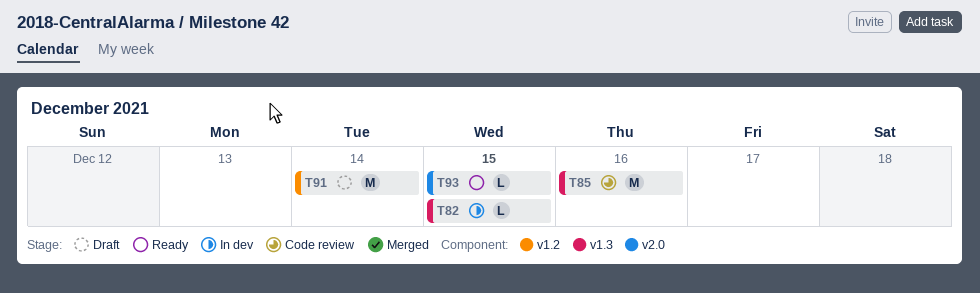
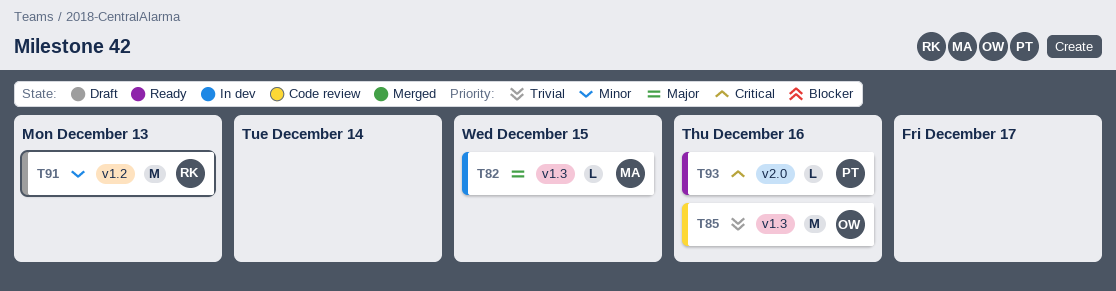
T91, due: Dec 14 -> Dec 13
T93, due: Dec 15 -> Dec 16

